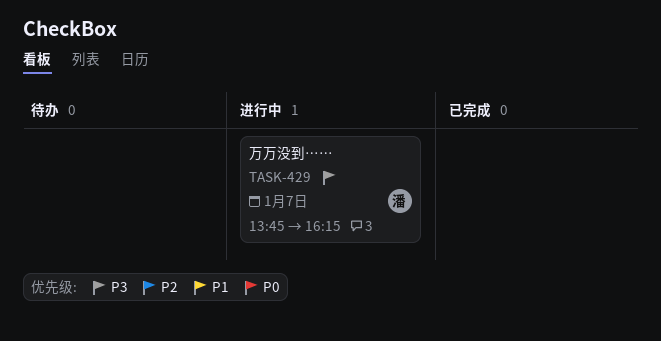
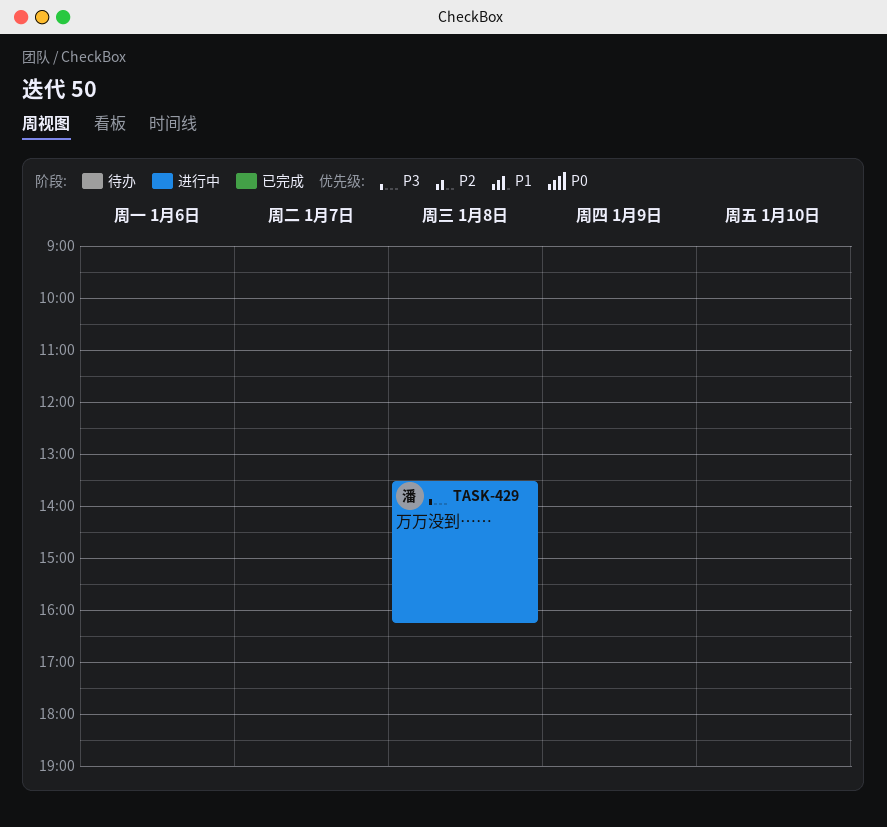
TASK-429, day: Jan 7 -> Jan 8
TASK-429, begins: 13:45 -> 13:30

